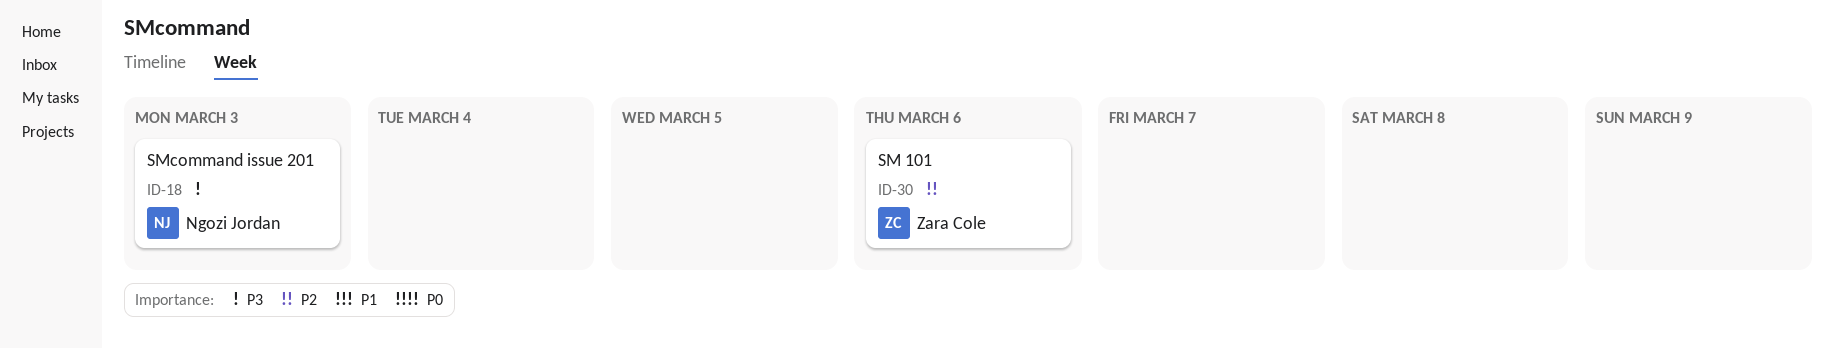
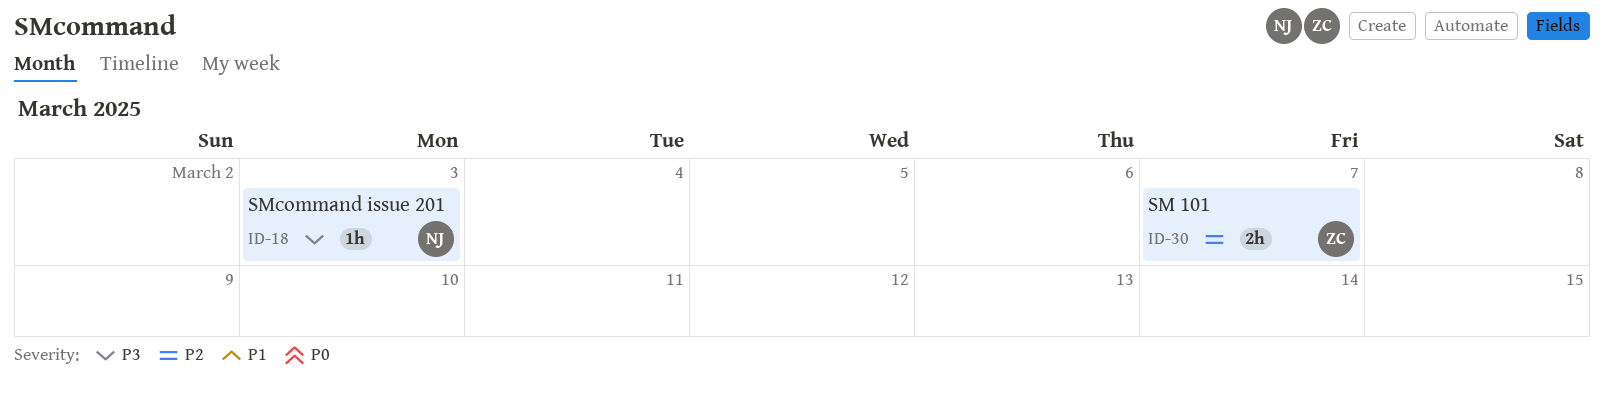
ID-30, due: Mar 6 -> Mar 7

